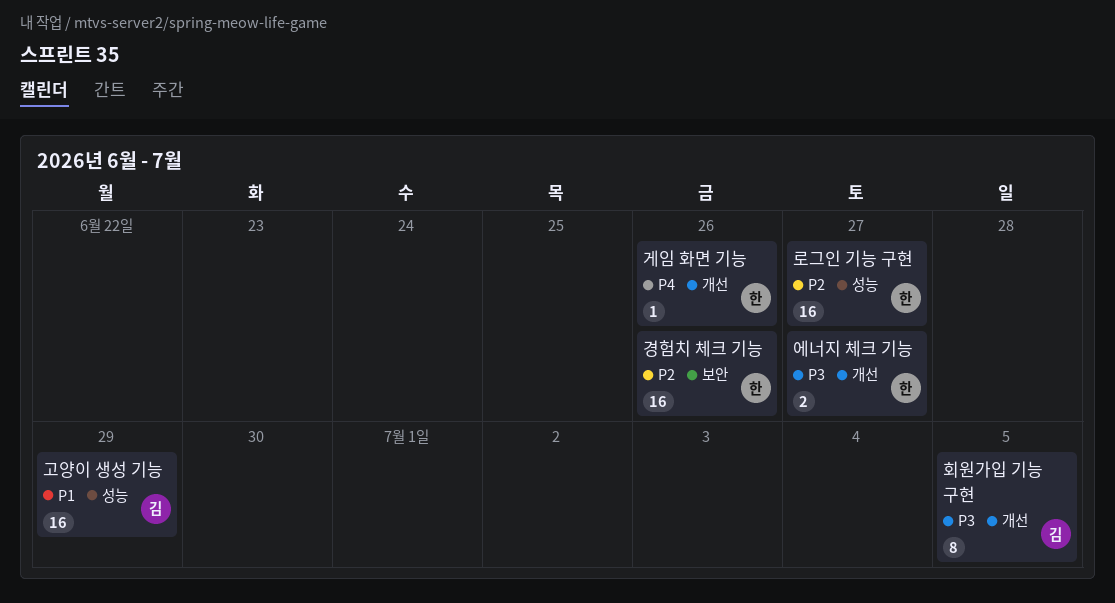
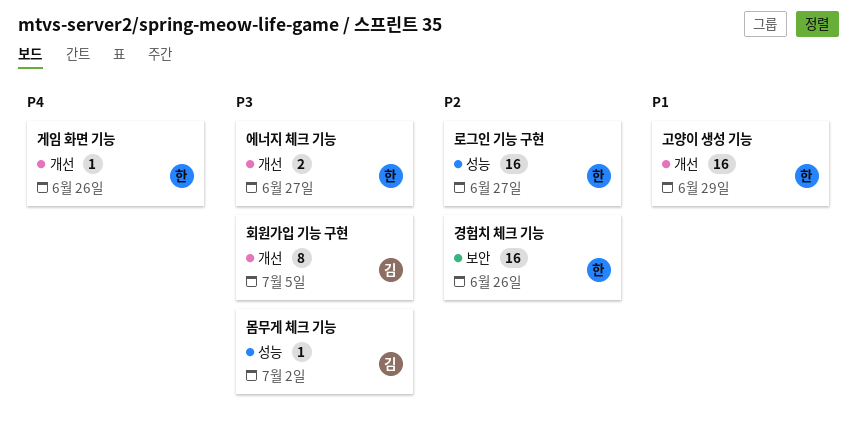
고양이 생성 기능, owner: 김 -> 한
고양이 생성 기능, label: 성능 -> 개선
몸무게 체크 기능: none -> present

